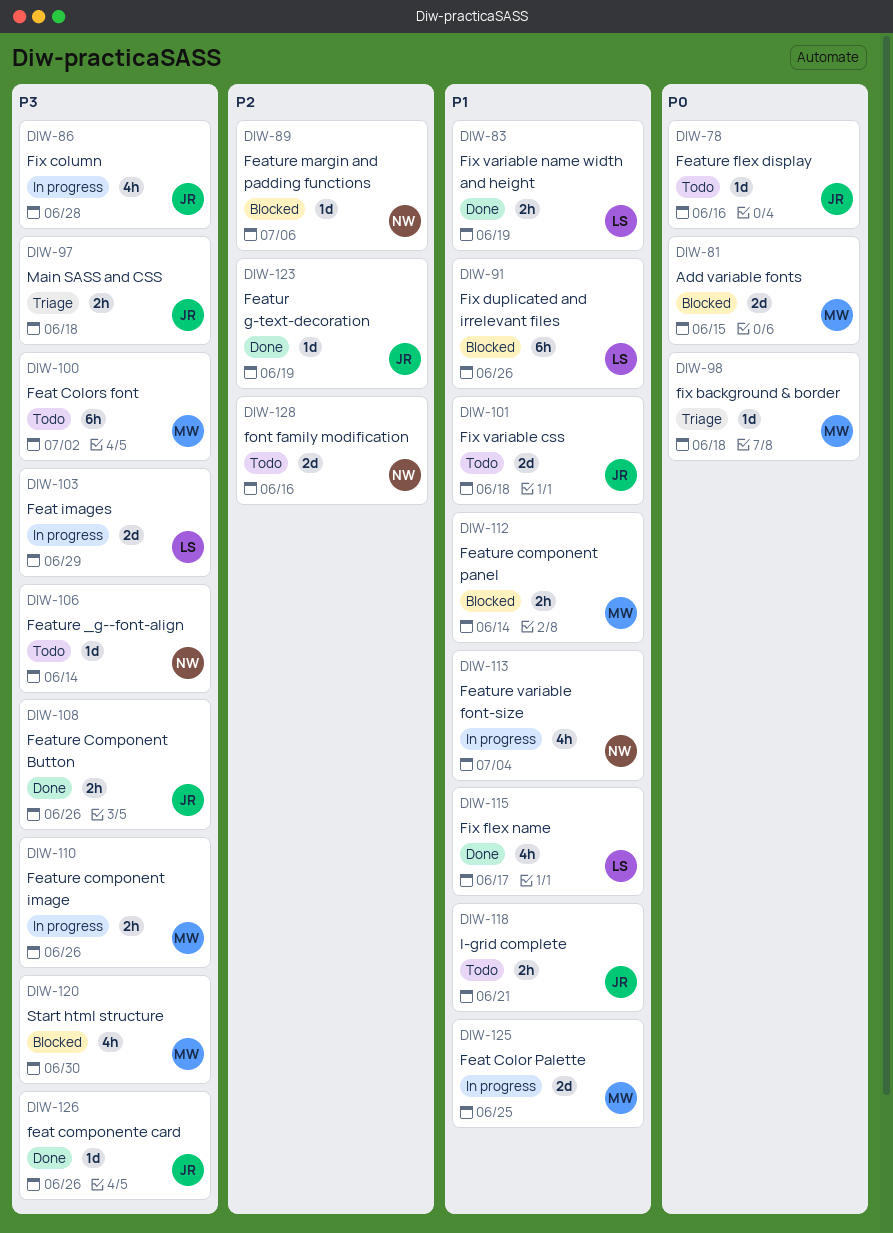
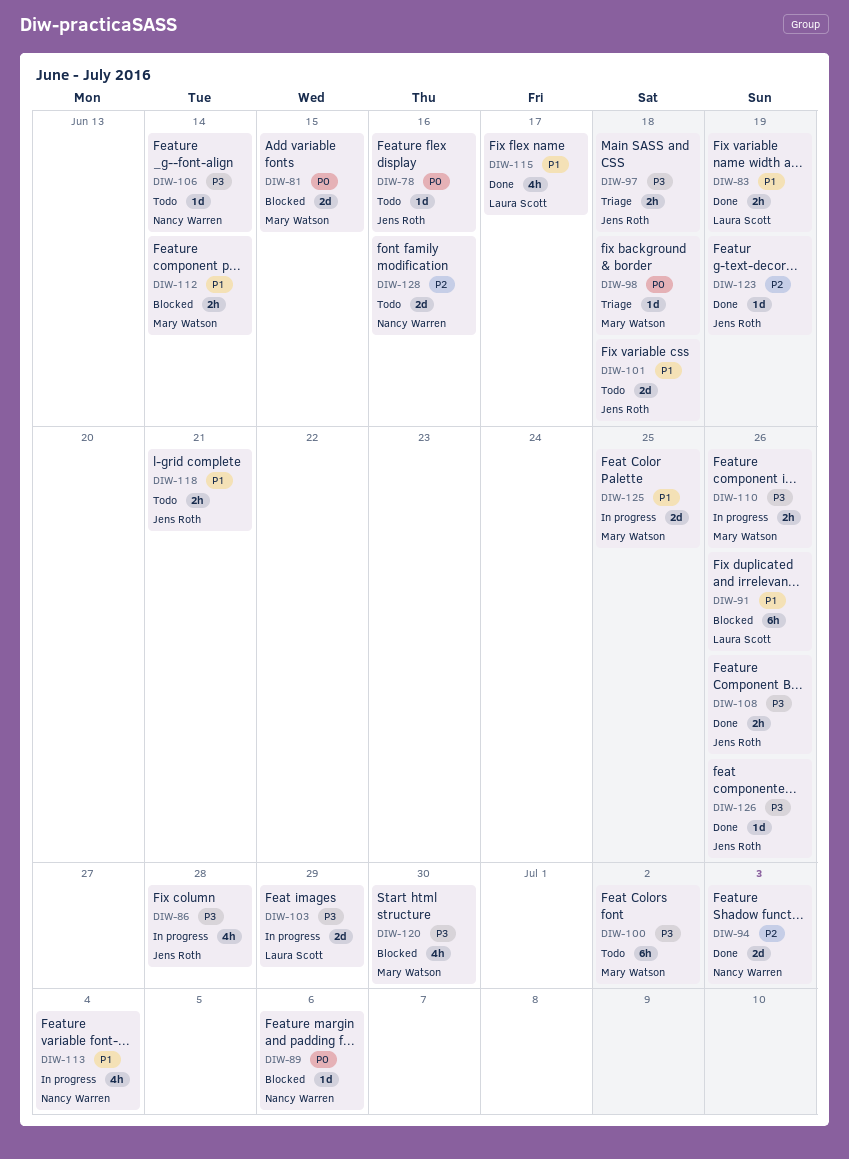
DIW-89, priority: P2 -> P0
DIW-94: none -> present

